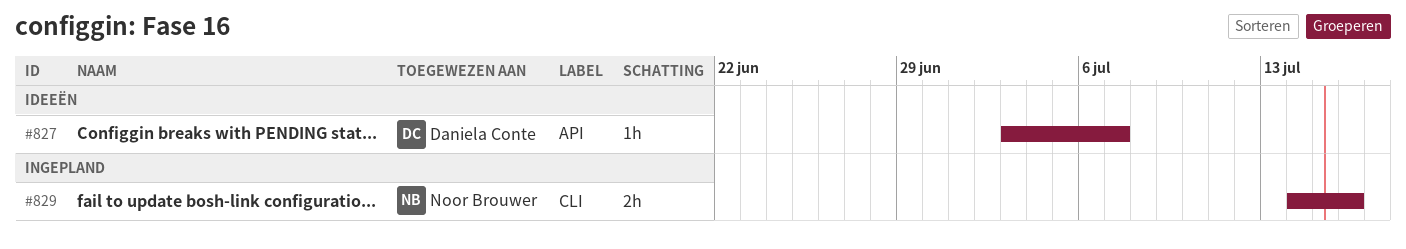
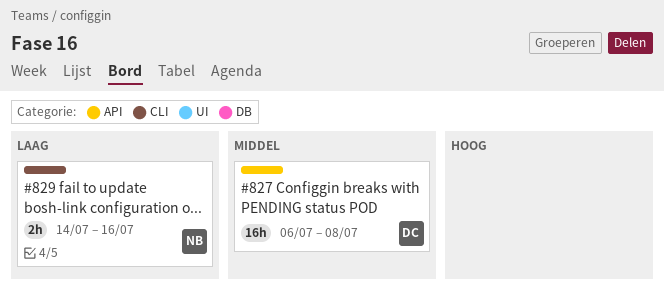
#827, estimate: 1h -> 16h
#827, start: Jul 3 -> Jul 6
#827, due: Jul 7 -> Jul 8

